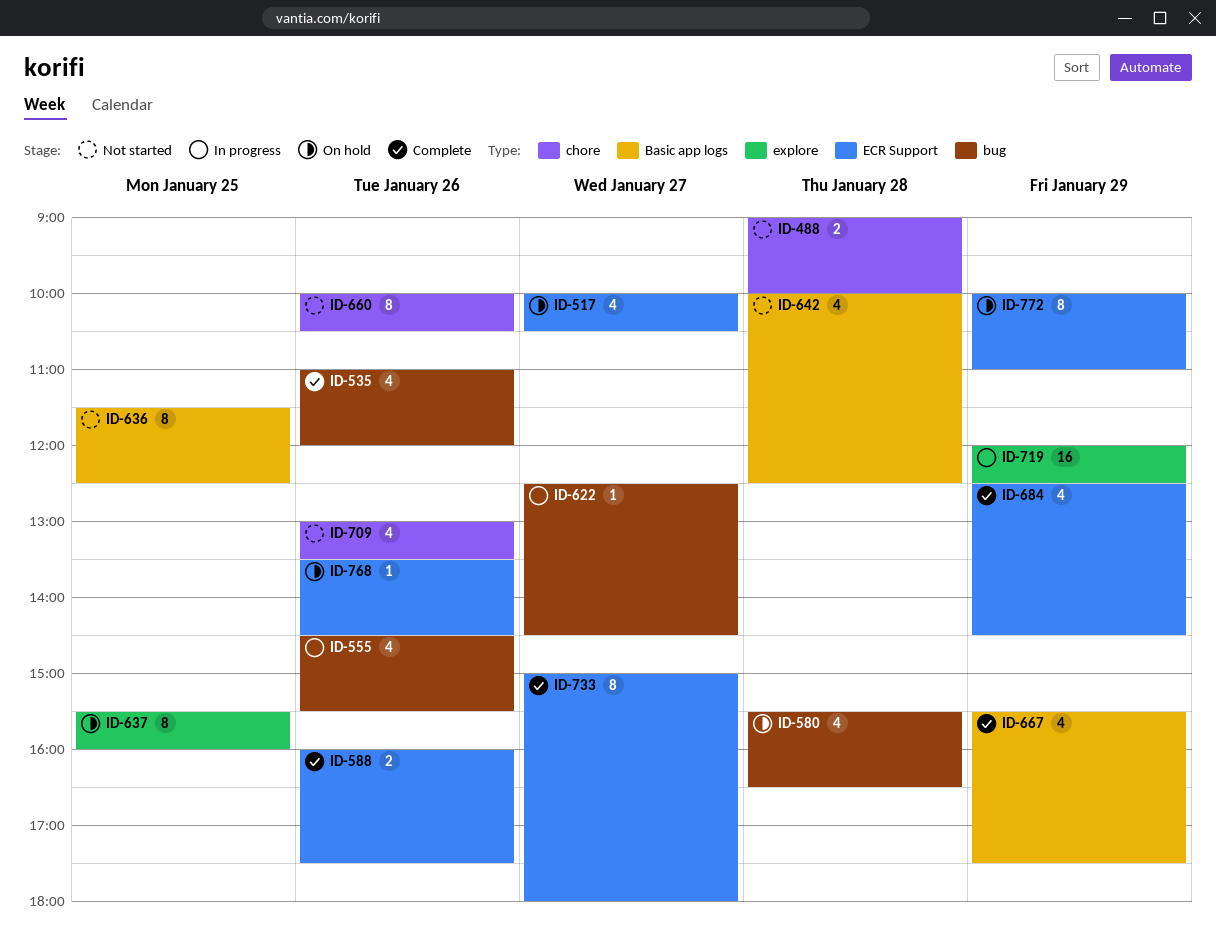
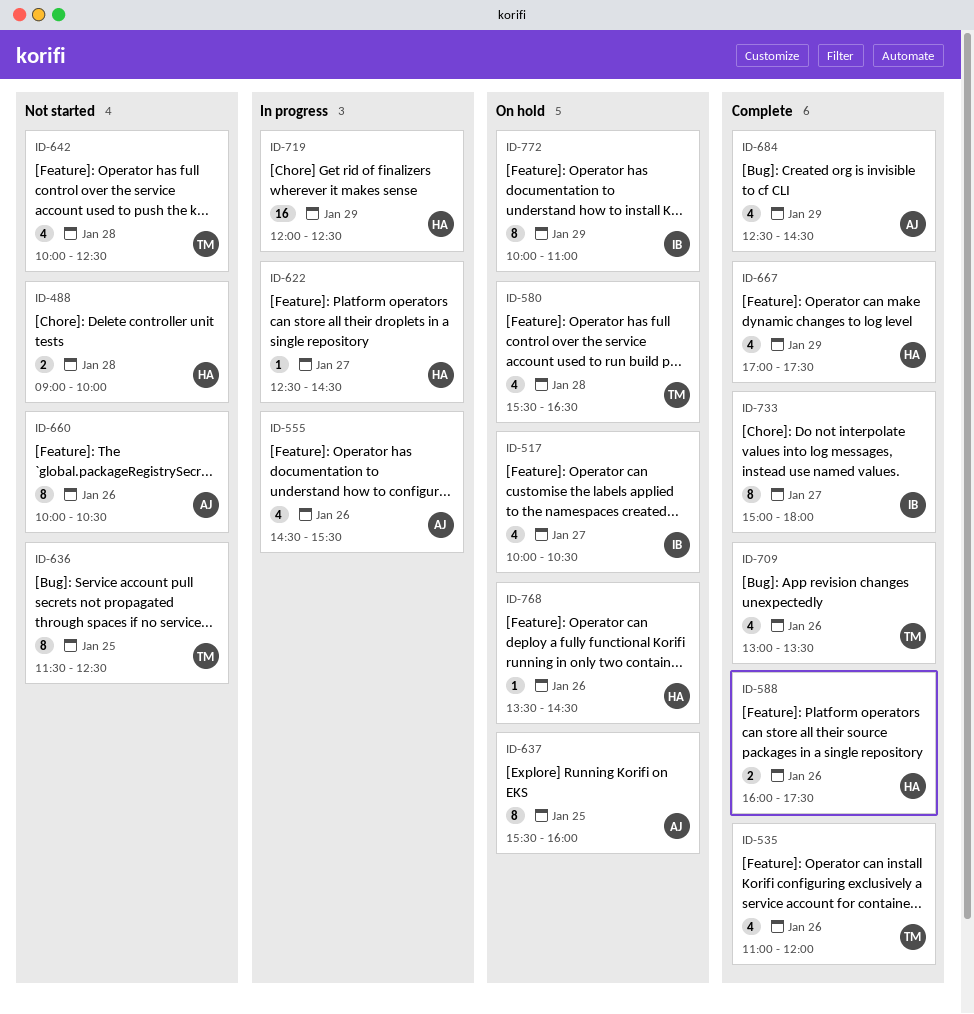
ID-667, begins: 15:30 -> 17:00
ID-709, status: Not started -> Complete

